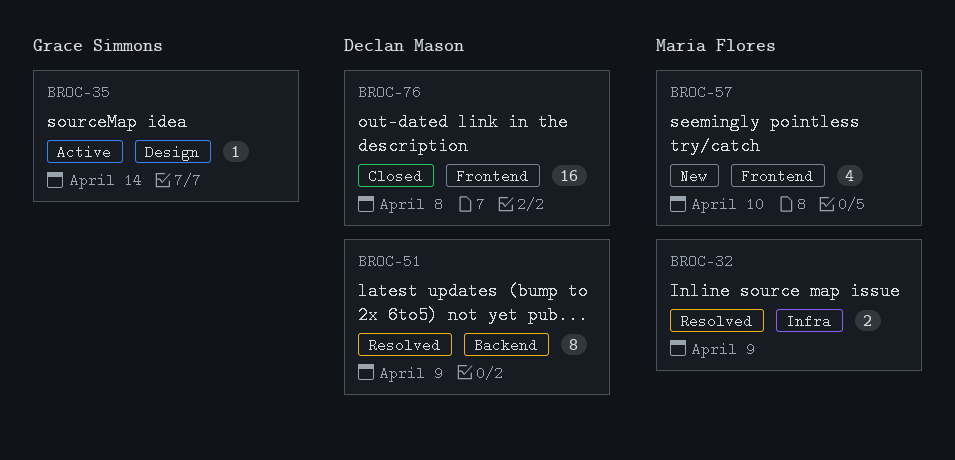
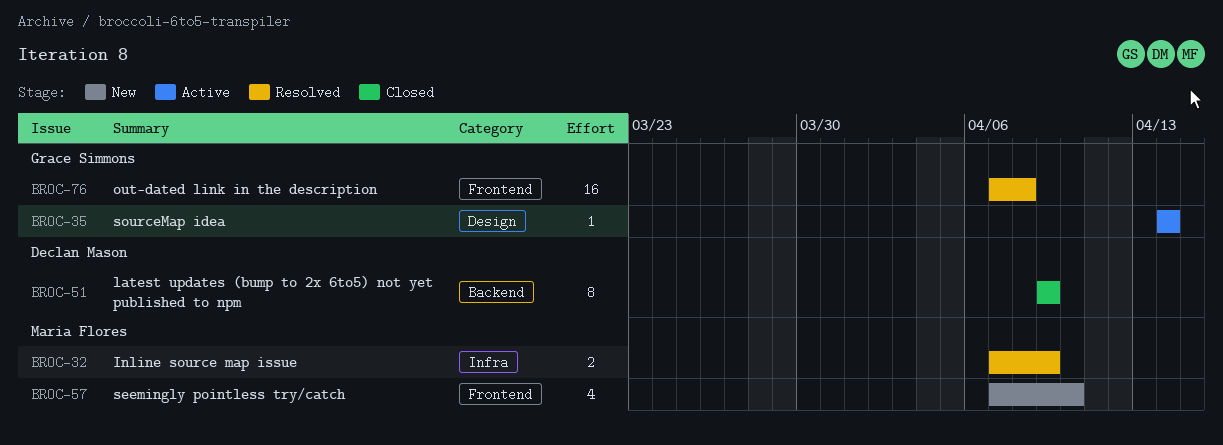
BROC-51, status: Resolved -> Closed
BROC-76, status: Closed -> Resolved
BROC-76, owner: Declan Mason -> Grace Simmons

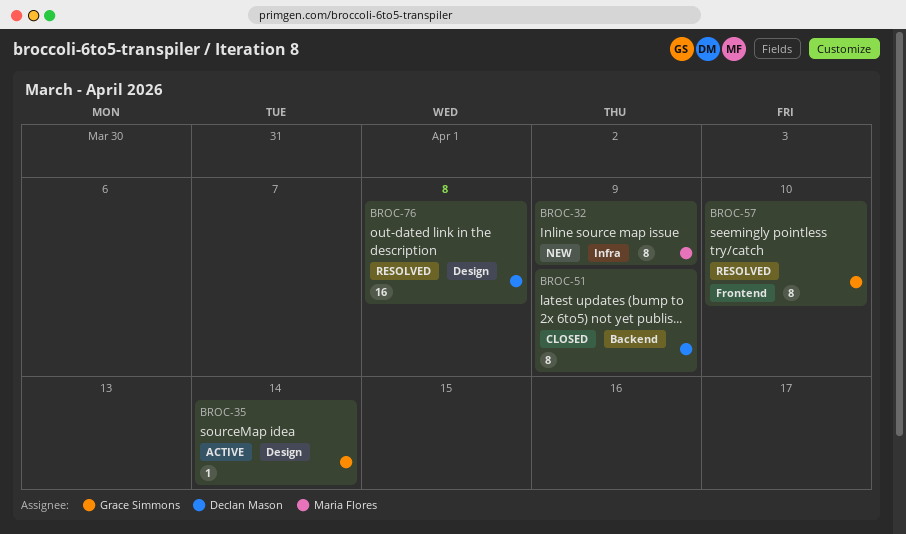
BROC-32, status: Resolved -> New
BROC-32, estimate: 2 -> 8
BROC-57, status: New -> Resolved
BROC-57, owner: Maria Flores -> Grace Simmons
BROC-57, estimate: 4 -> 8
BROC-76, owner: Grace Simmons -> Declan Mason
BROC-76, label: Frontend -> Design

